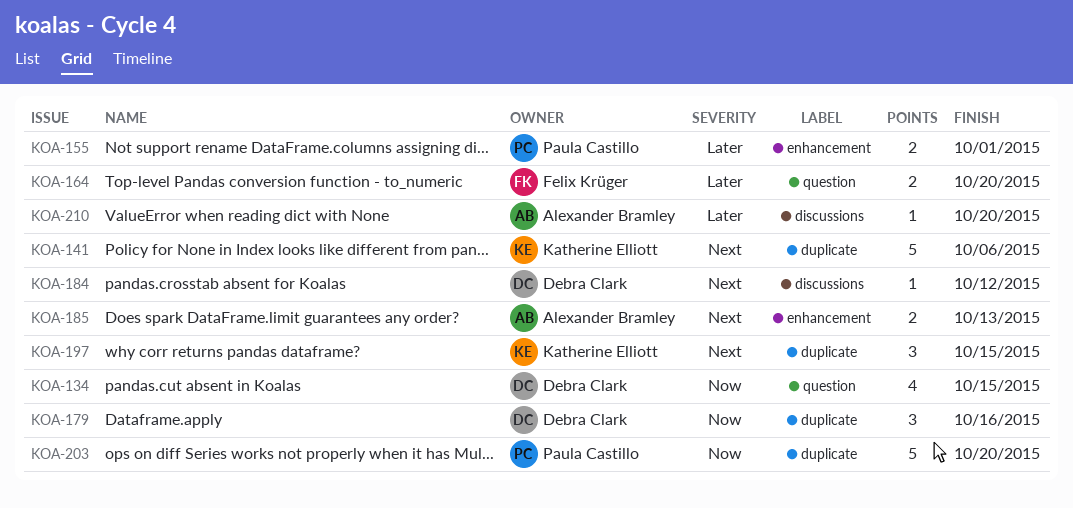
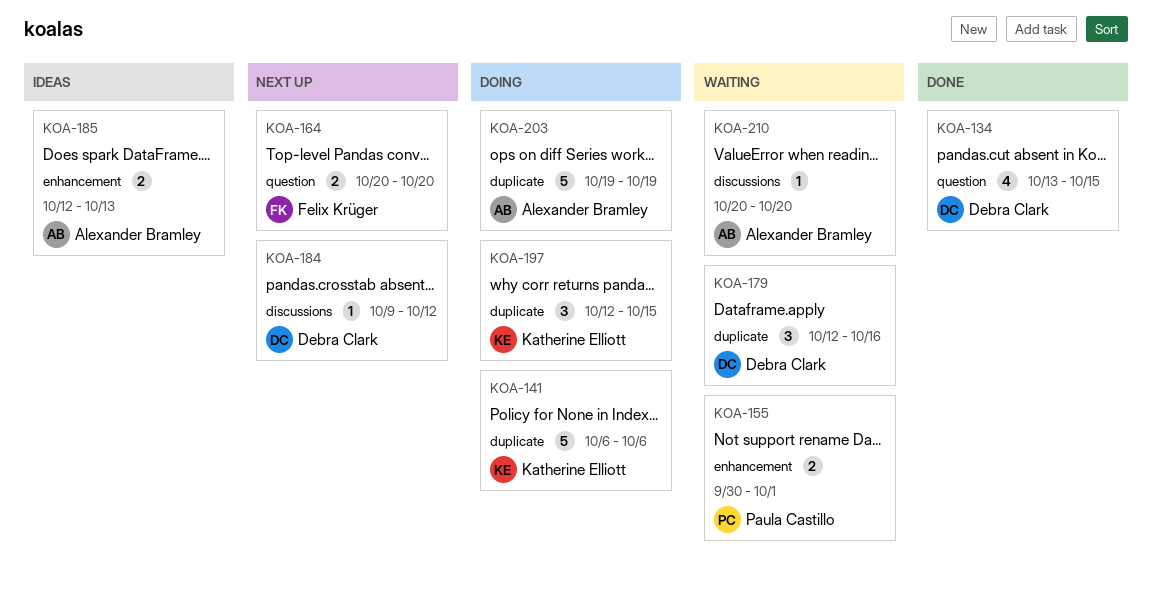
KOA-203, owner: Paula Castillo -> Alexander Bramley
KOA-203, due: Oct 20 -> Oct 19

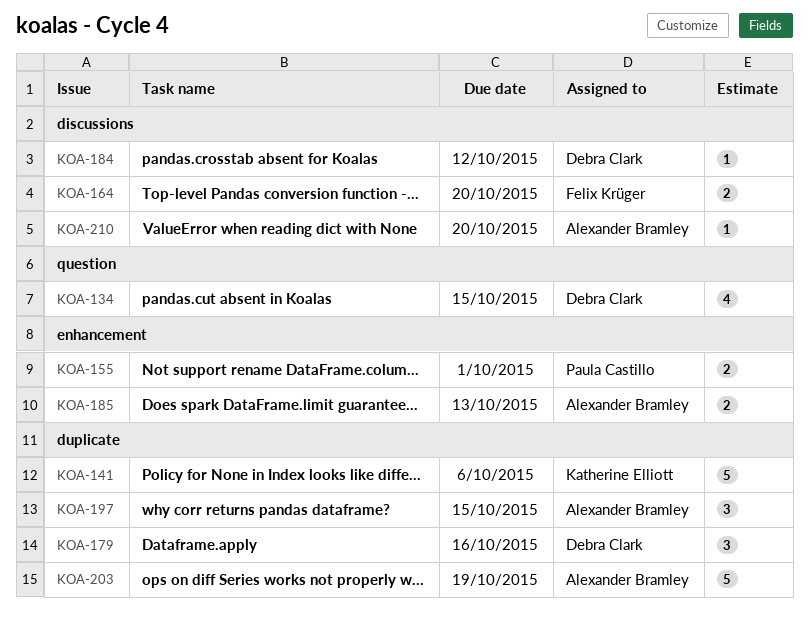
KOA-164, label: question -> discussions
KOA-197, owner: Katherine Elliott -> Alexander Bramley

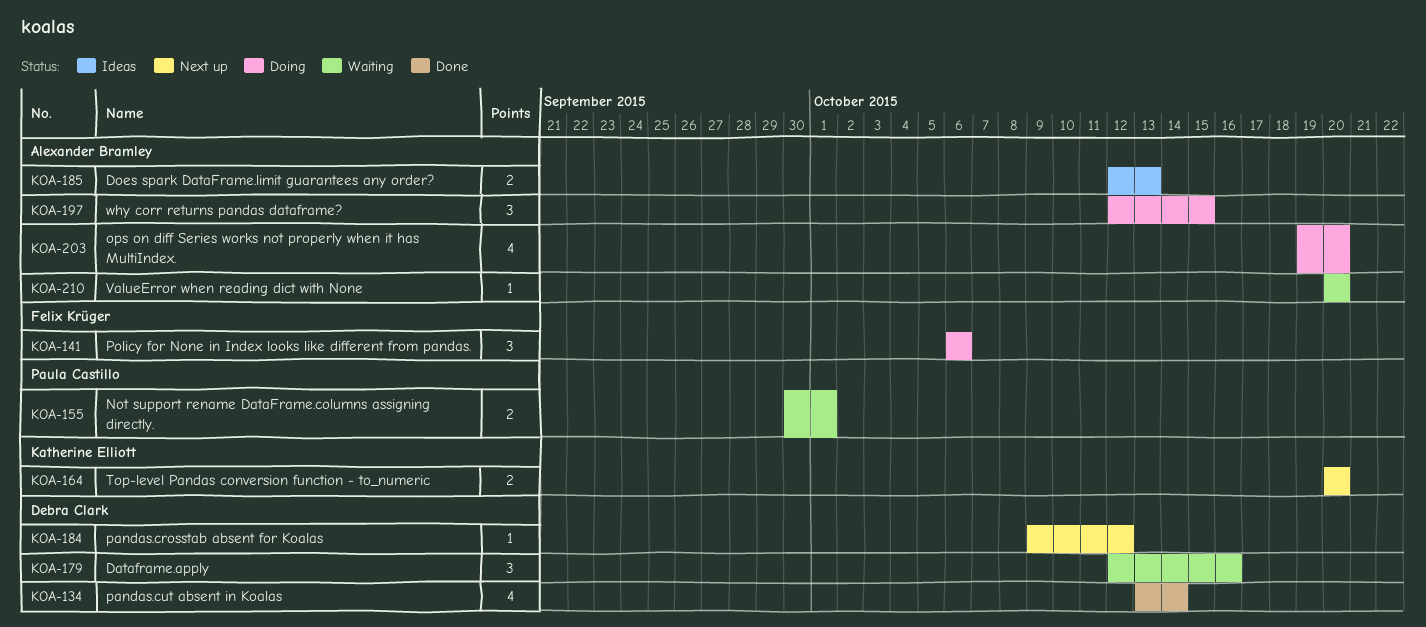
KOA-134, due: Oct 15 -> Oct 14
KOA-141, owner: Katherine Elliott -> Felix Krüger
KOA-141, estimate: 5 -> 3
KOA-164, owner: Felix Krüger -> Katherine Elliott
KOA-203, estimate: 5 -> 4
KOA-203, due: Oct 19 -> Oct 20

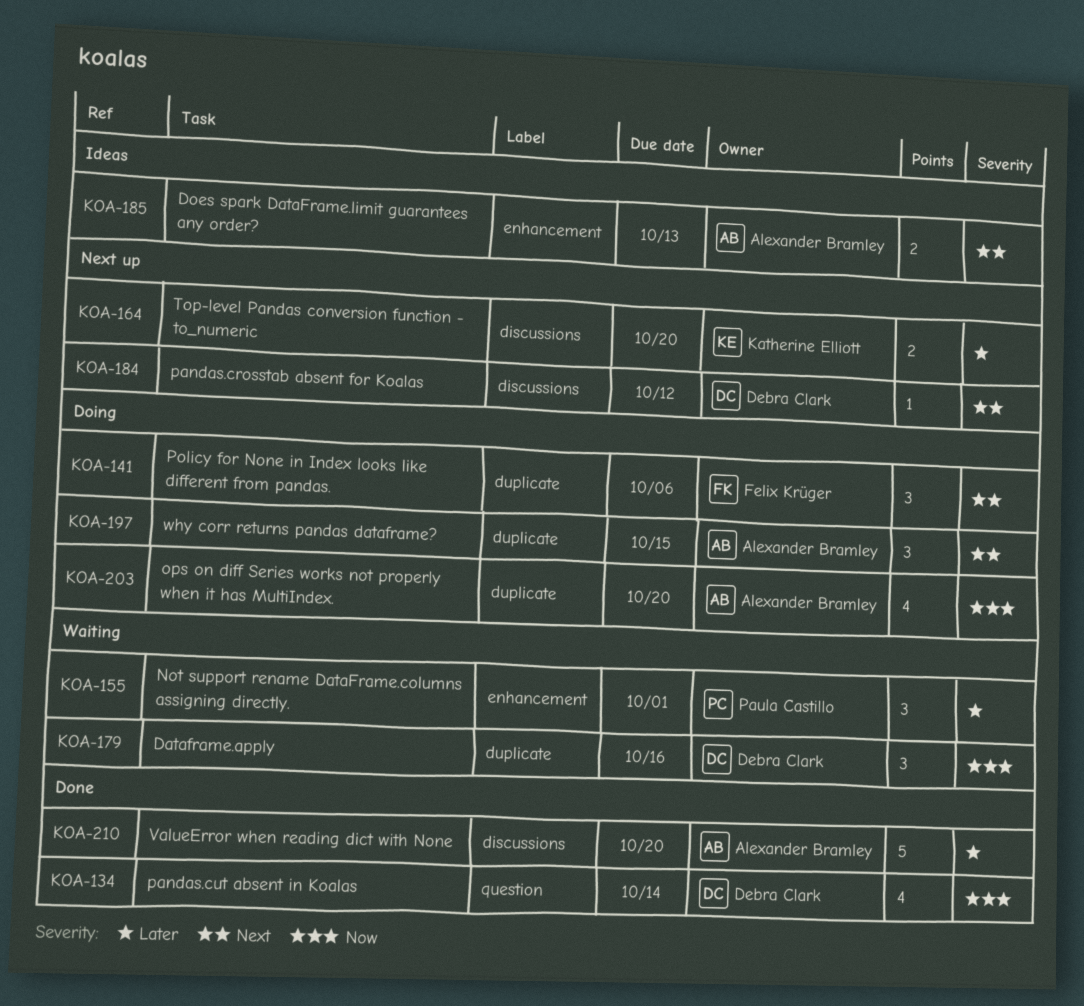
KOA-155, estimate: 2 -> 3
KOA-210, status: Waiting -> Done
KOA-210, estimate: 1 -> 5

